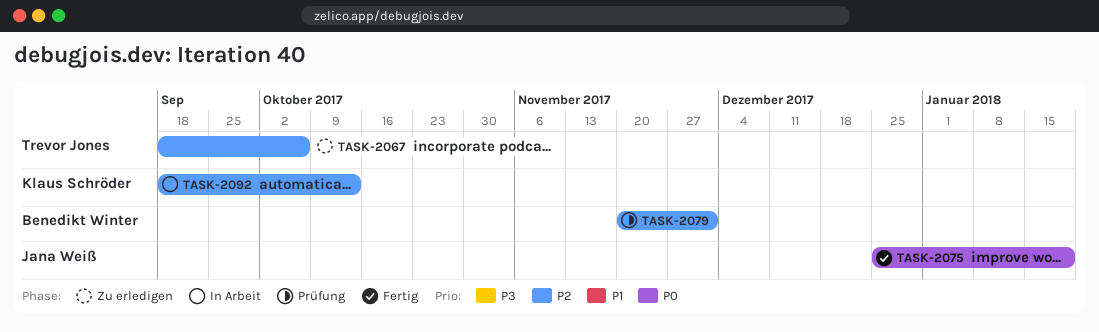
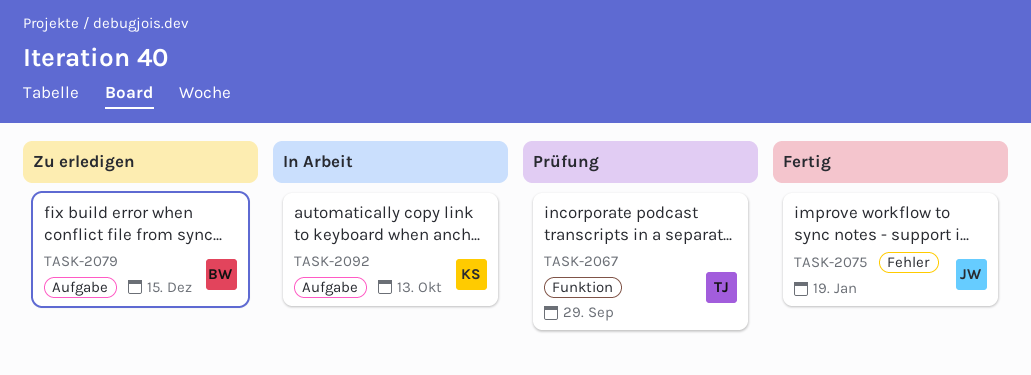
TASK-2067, status: Zu erledigen -> Prüfung
TASK-2067, due: Oct 6 -> Sep 29
TASK-2079, status: Prüfung -> Zu erledigen
TASK-2079, due: Dec 1 -> Dec 15

